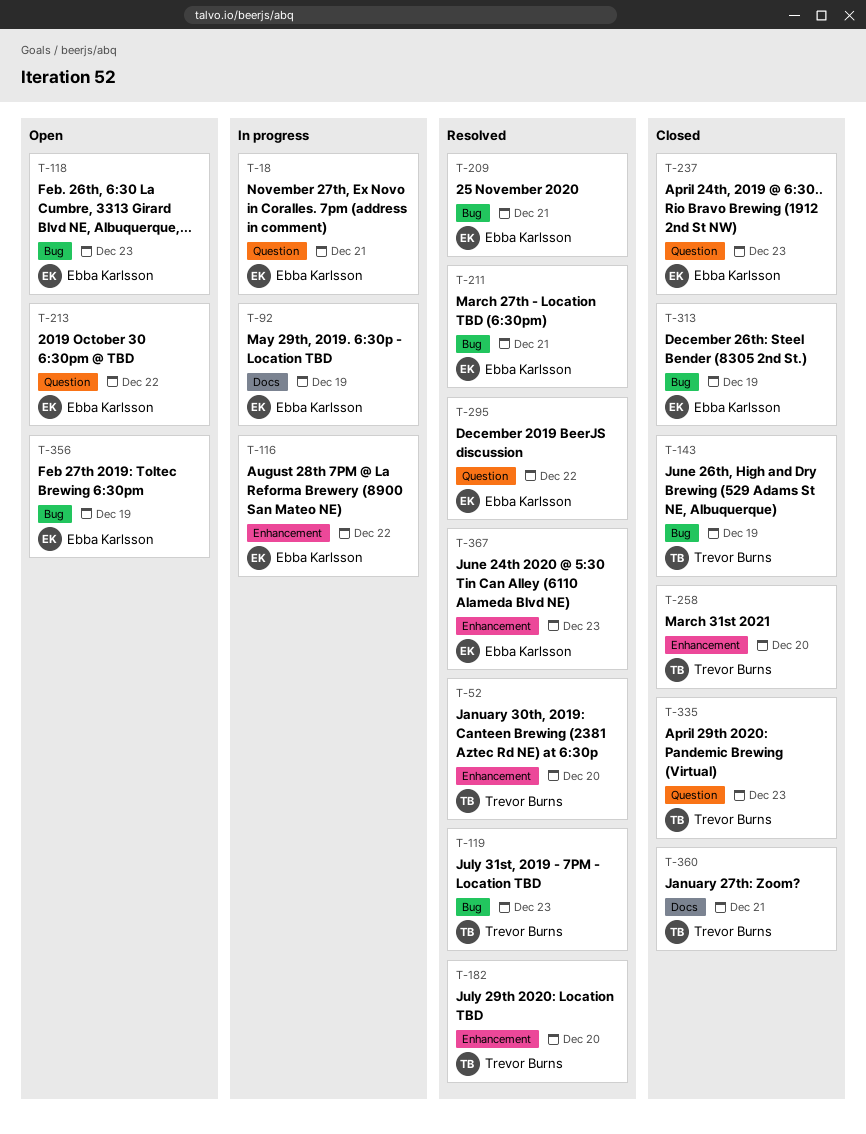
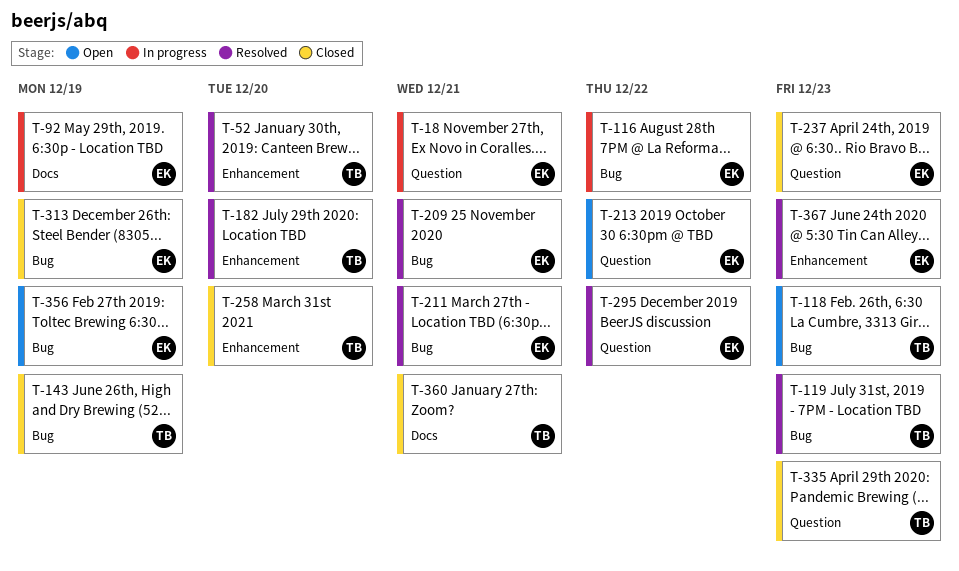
T-116, label: Enhancement -> Bug
T-118, owner: Ebba Karlsson -> Trevor Burns

